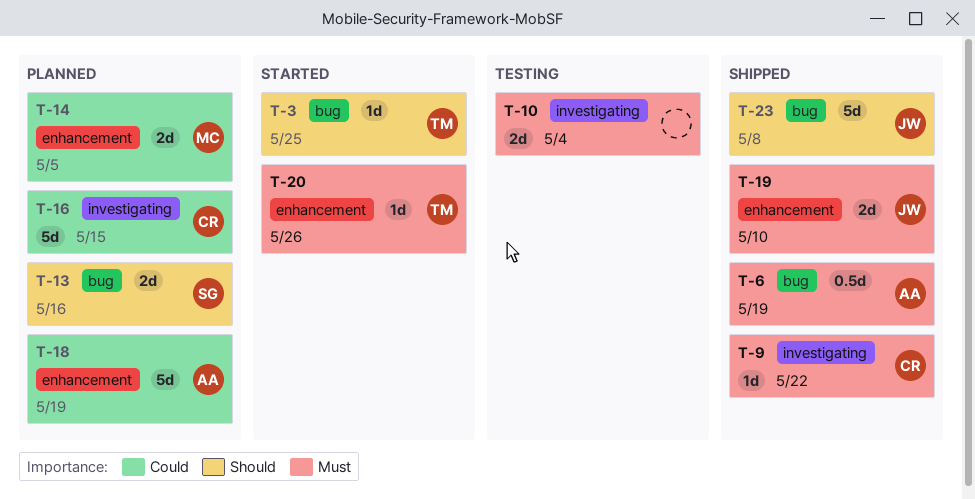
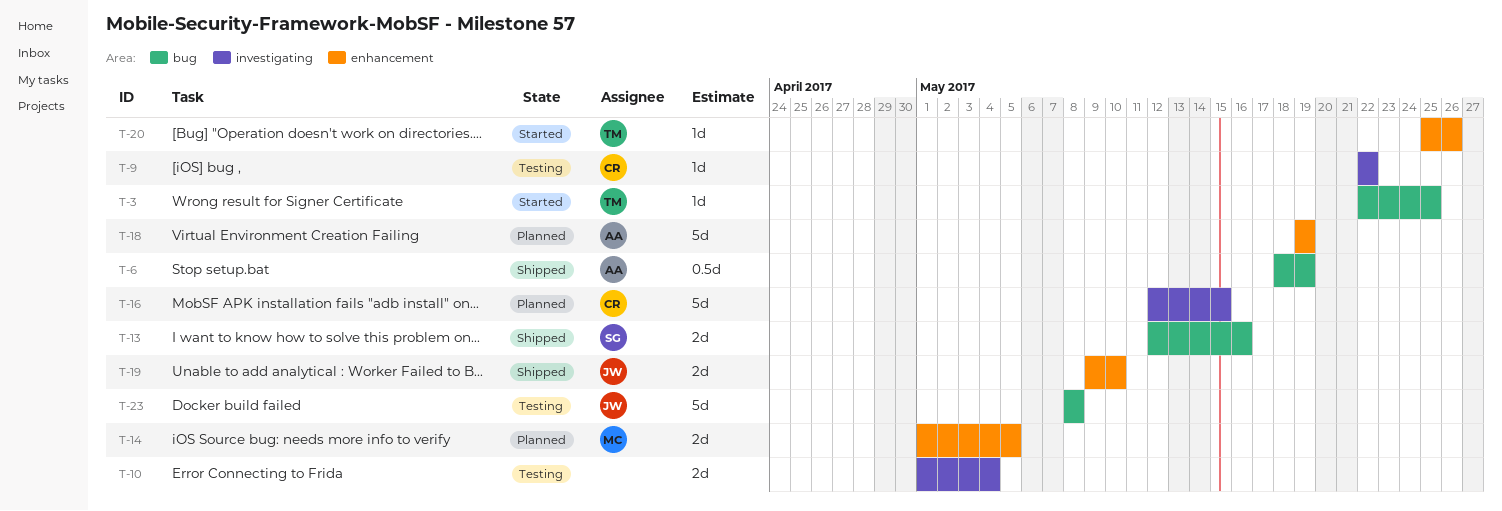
T-9, status: Shipped -> Testing
T-13, status: Planned -> Shipped
T-23, status: Shipped -> Testing

